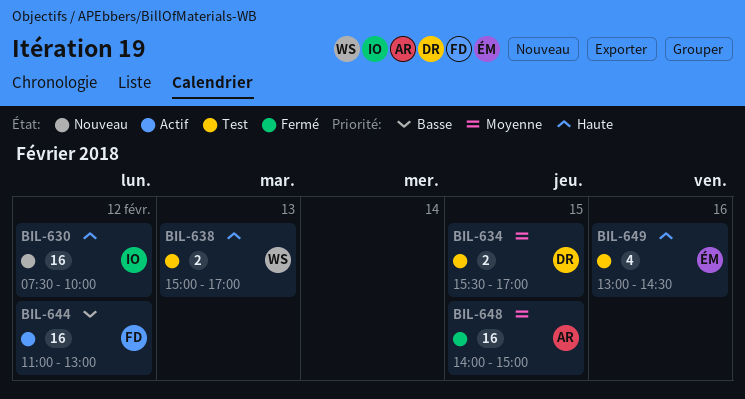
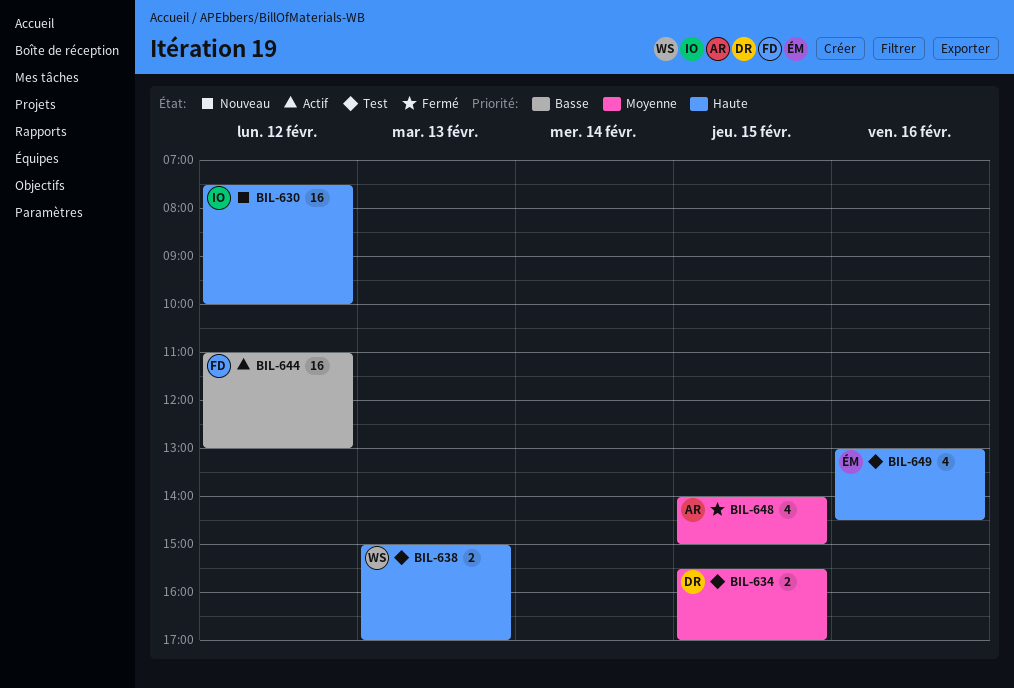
BIL-648, estimate: 16 -> 4

